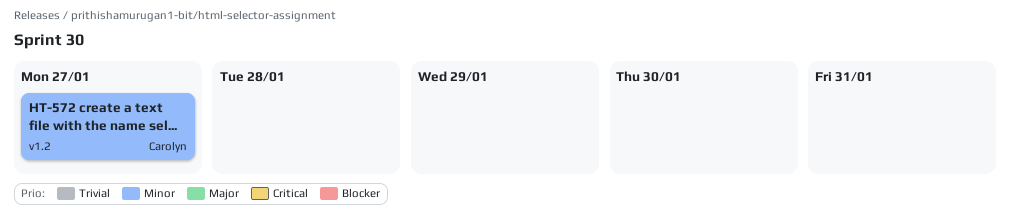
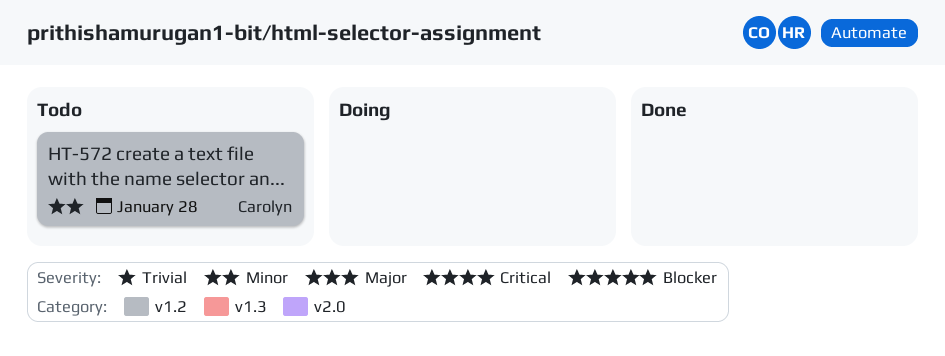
HT-572, due: Jan 27 -> Jan 28

